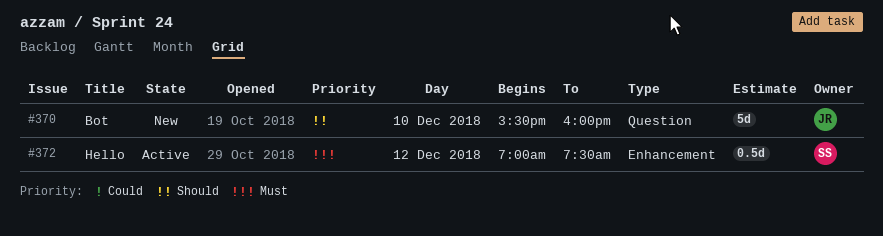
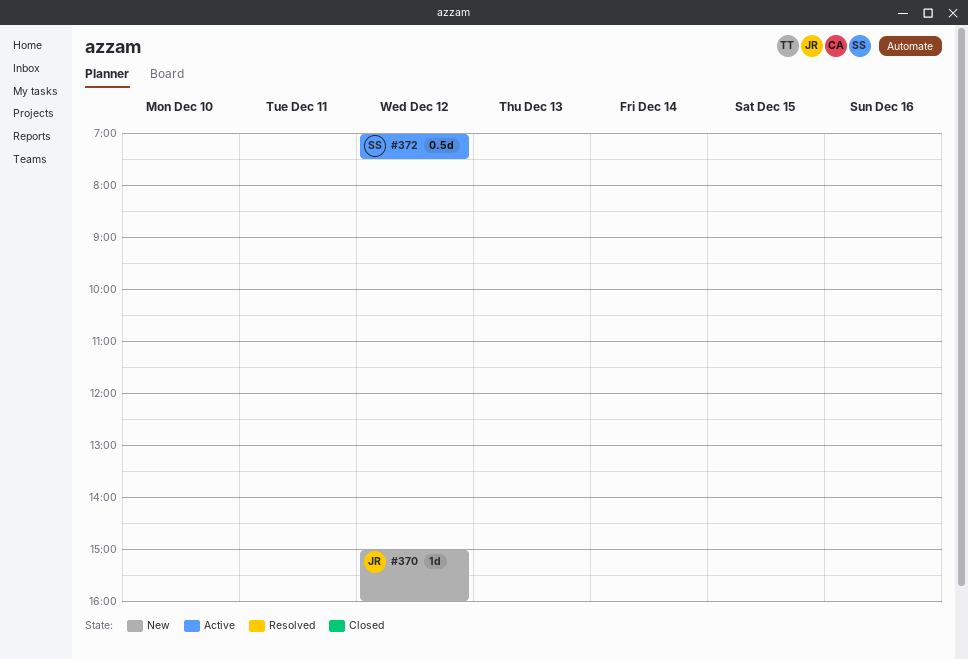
#370, estimate: 5d -> 1d
#370, day: Dec 10 -> Dec 12
#370, begins: 15:30 -> 15:00

